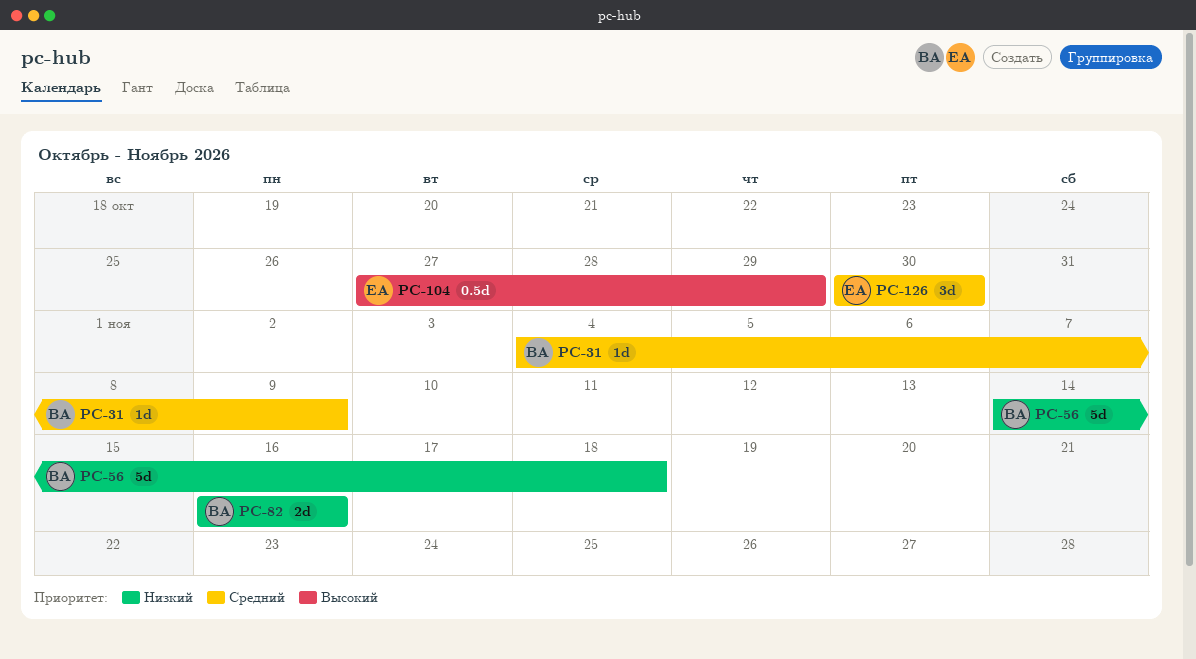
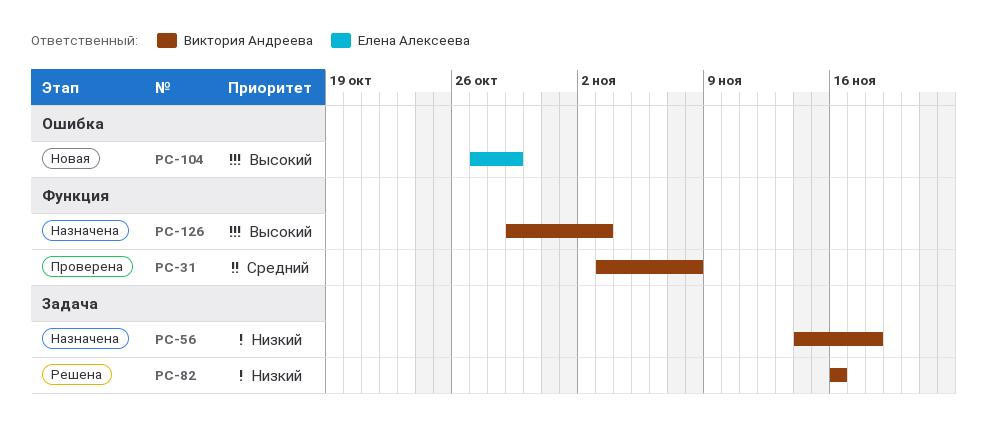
PC-31, start: Nov 4 -> Nov 3
PC-31, due: Nov 9 -> Nov 8
PC-126, owner: Елена Алексеева -> Виктория Андреева
PC-126, priority: Средний -> Высокий
PC-126, start: Oct 30 -> Oct 29
PC-126, due: Oct 30 -> Nov 3

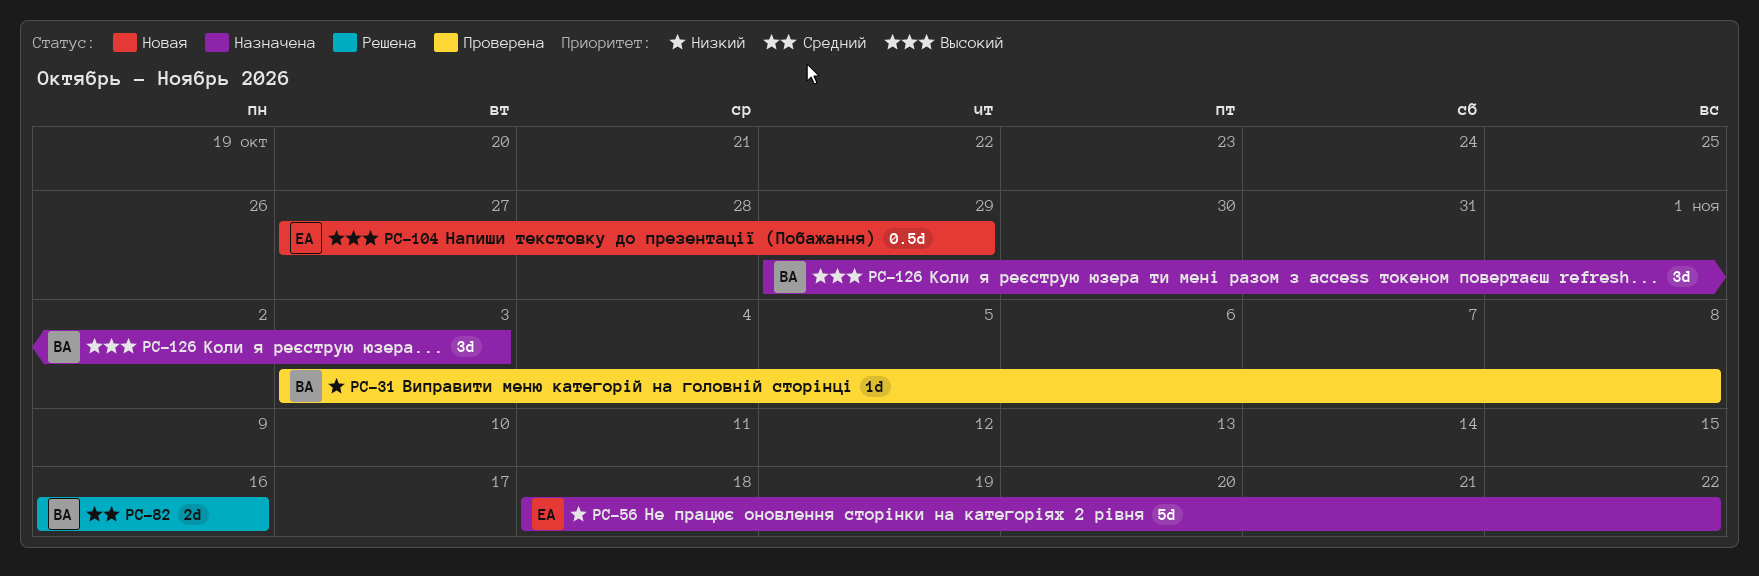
PC-31, priority: Средний -> Низкий
PC-56, owner: Виктория Андреева -> Елена Алексеева
PC-56, start: Nov 14 -> Nov 18
PC-56, due: Nov 18 -> Nov 22
PC-82, priority: Низкий -> Средний

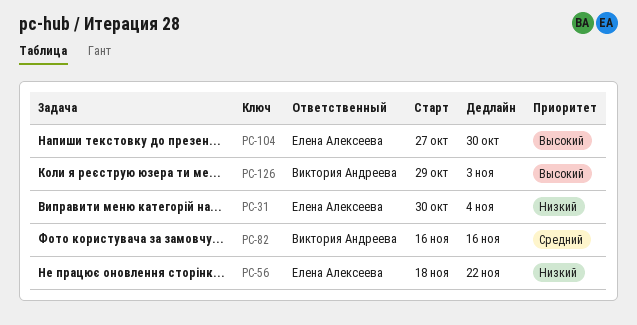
PC-31, owner: Виктория Андреева -> Елена Алексеева
PC-31, start: Nov 3 -> Oct 30
PC-31, due: Nov 8 -> Nov 4
PC-104, due: Oct 29 -> Oct 30

